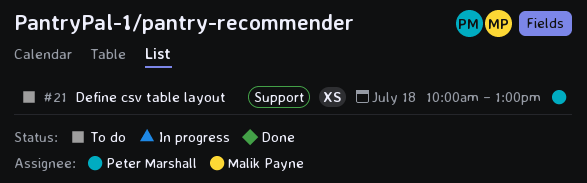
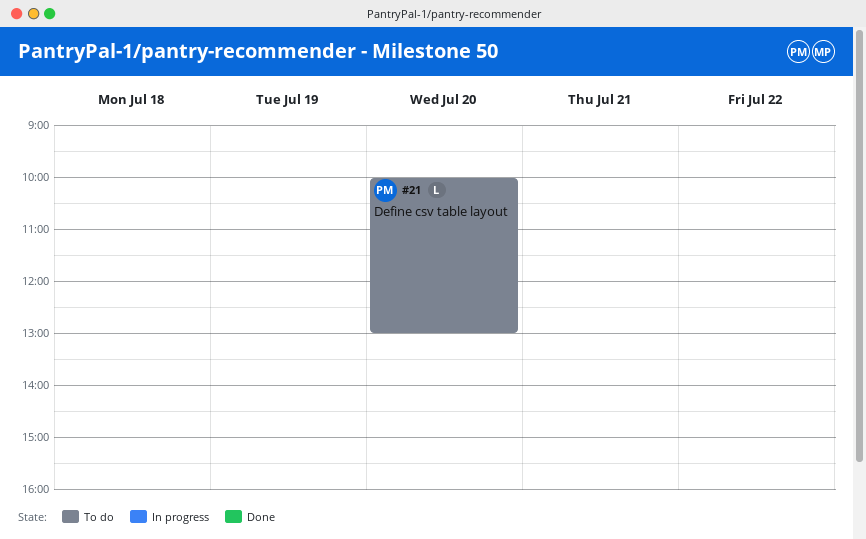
#21, estimate: XS -> L
#21, day: Jul 18 -> Jul 20

